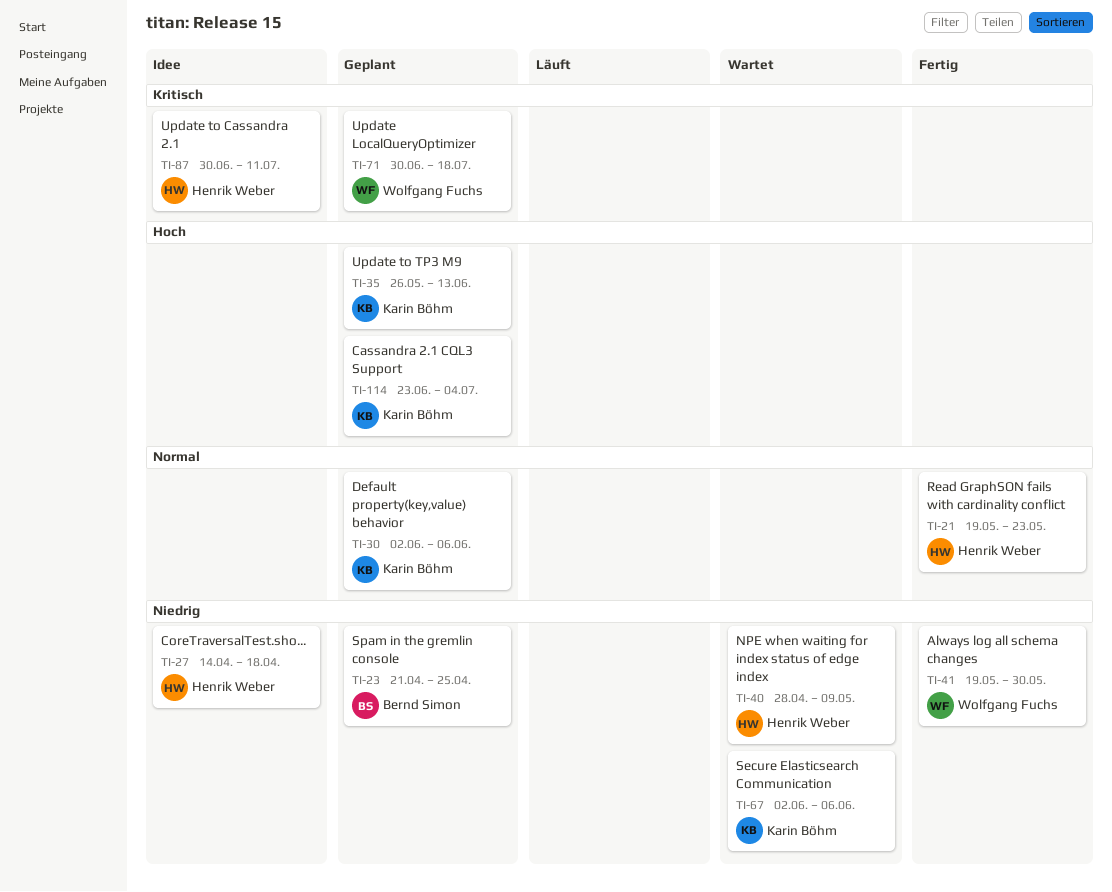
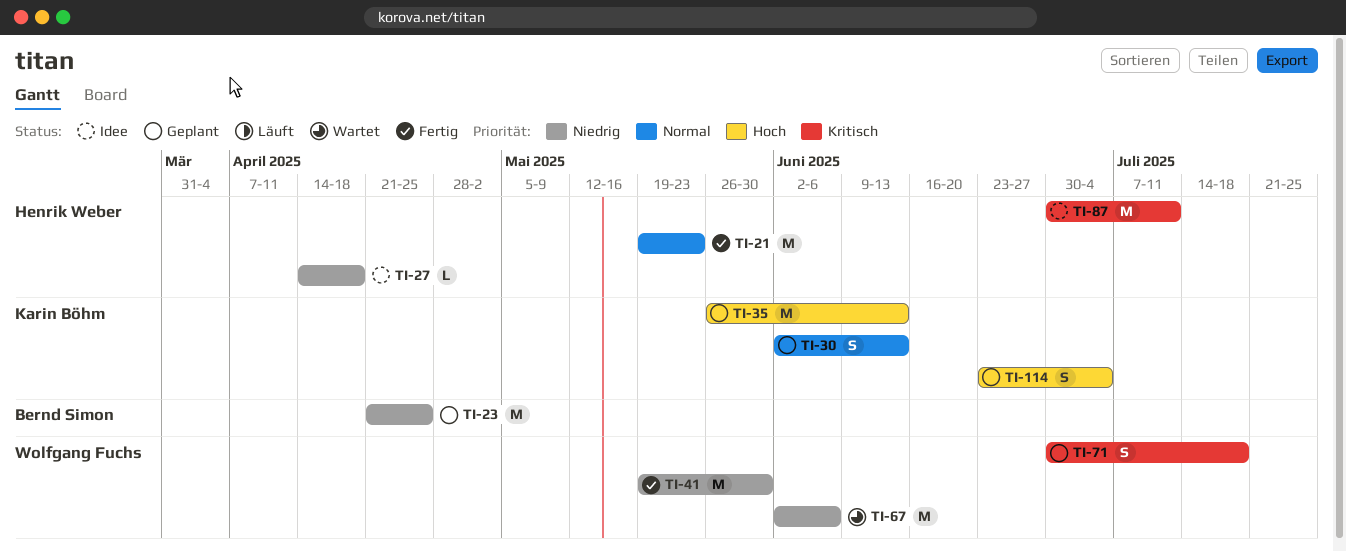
TI-30, due: Jun 6 -> Jun 13
TI-40: present -> none
TI-67, owner: Karin Böhm -> Wolfgang Fuchs

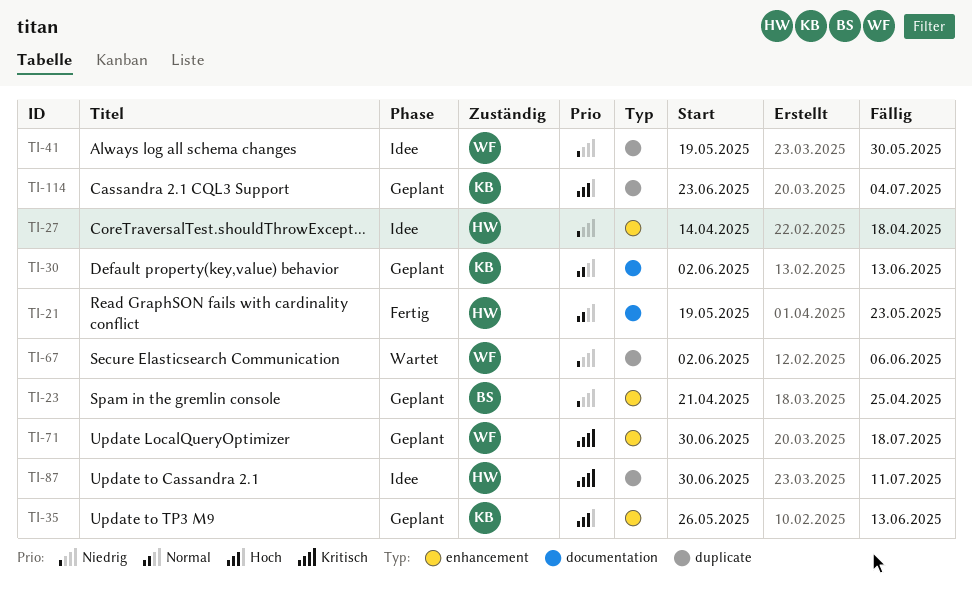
TI-41, status: Fertig -> Idee

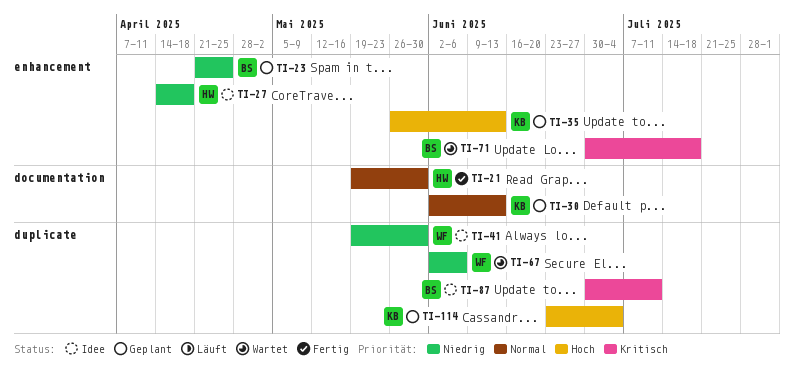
TI-21, due: May 23 -> May 30
TI-71, status: Geplant -> Wartet
TI-71, owner: WF -> BS
TI-87, owner: HW -> BS

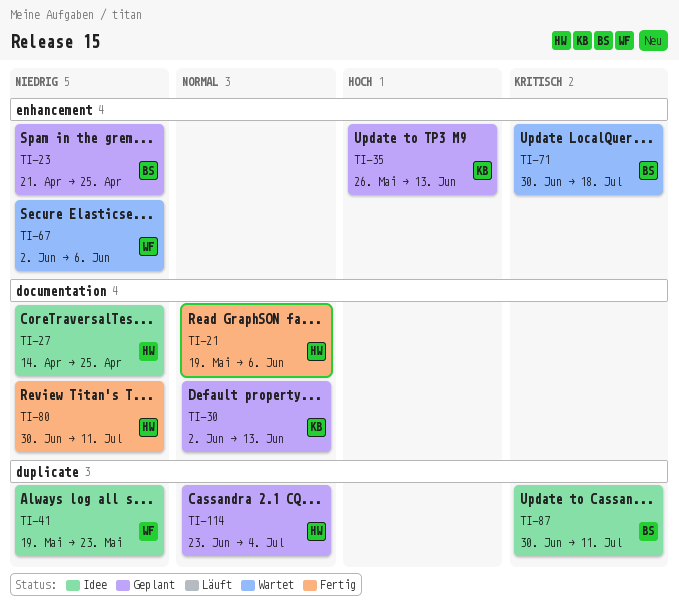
TI-21, due: May 30 -> Jun 6
TI-27, label: enhancement -> documentation
TI-27, due: Apr 18 -> Apr 25
TI-41, due: May 30 -> May 23
TI-67, label: duplicate -> enhancement
TI-80: none -> present
TI-114, owner: KB -> HW
TI-114, priority: Hoch -> Normal

